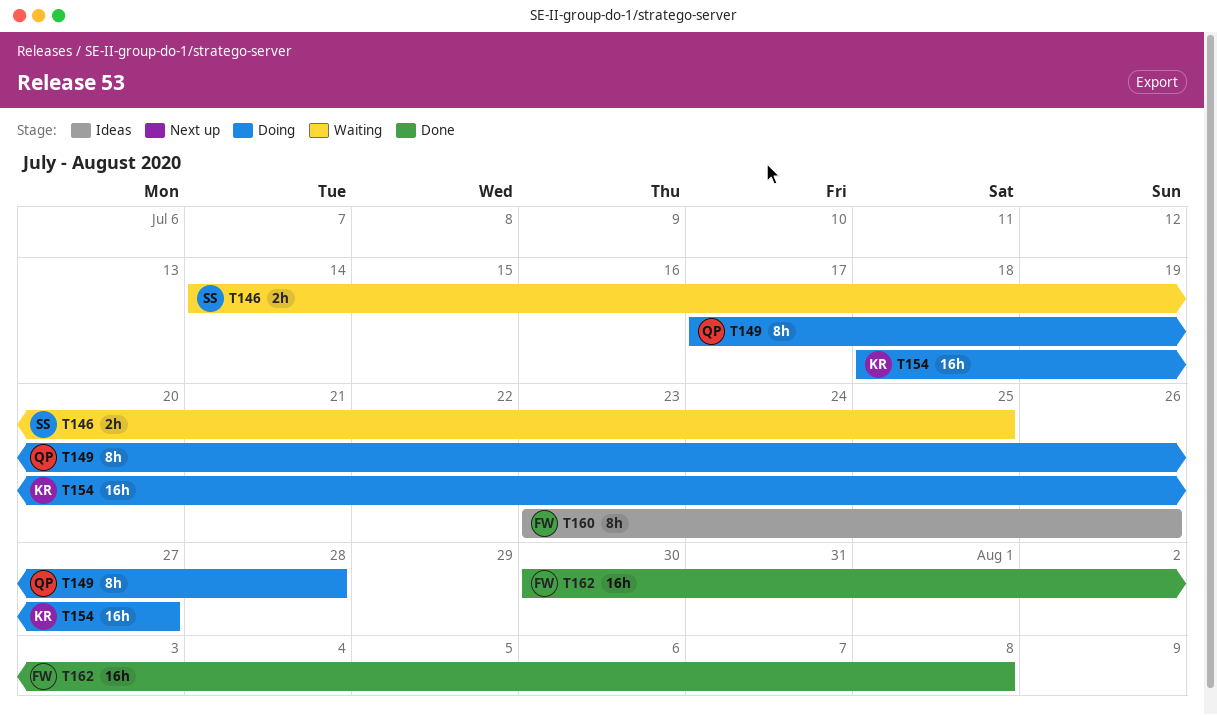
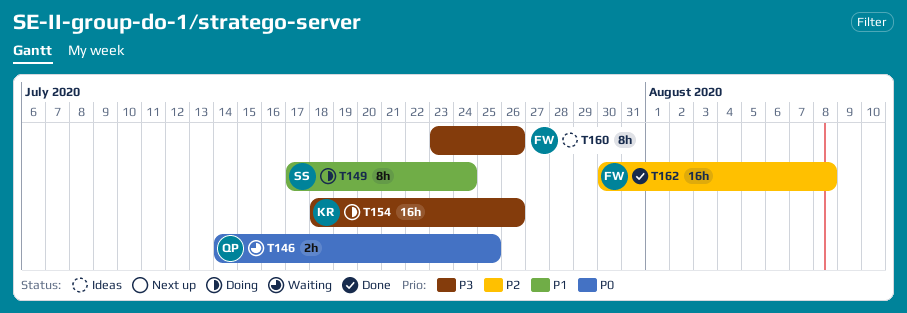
T146, owner: SS -> QP
T149, owner: QP -> SS
T149, due: Jul 28 -> Jul 24
T154, due: Jul 27 -> Jul 26

